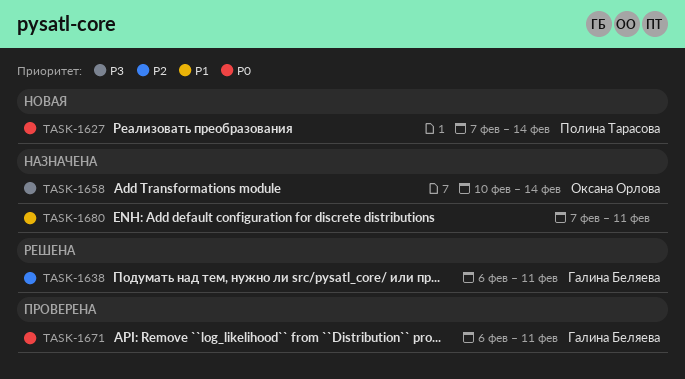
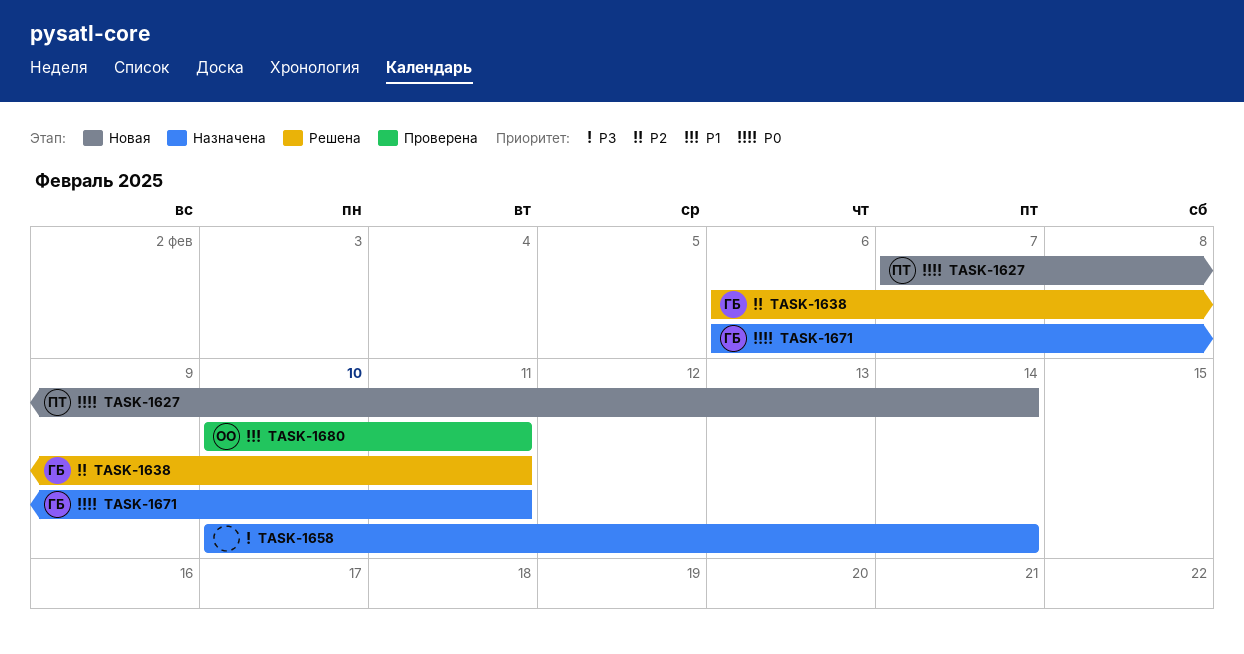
TASK-1658, owner: Оксана Орлова -> none
TASK-1671, status: Проверена -> Назначена
TASK-1680, status: Назначена -> Проверена
TASK-1680, owner: none -> Оксана Орлова
TASK-1680, start: Feb 7 -> Feb 10

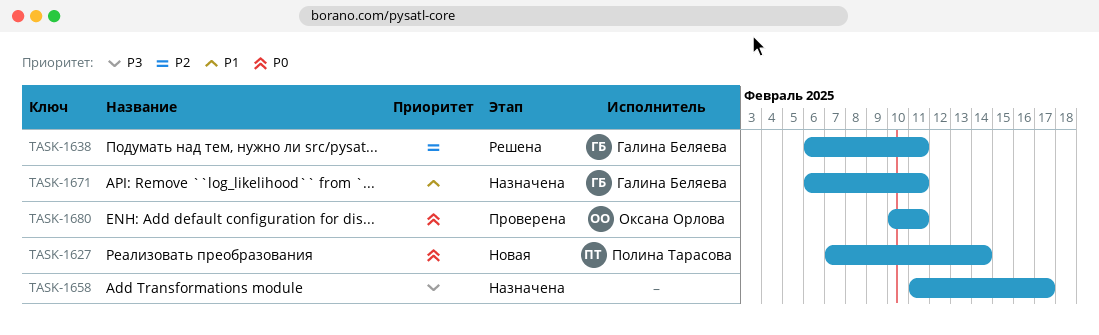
TASK-1658, start: Feb 10 -> Feb 11
TASK-1658, due: Feb 14 -> Feb 17
TASK-1671, priority: P0 -> P1
TASK-1680, priority: P1 -> P0

